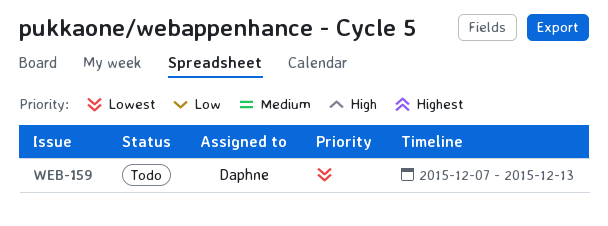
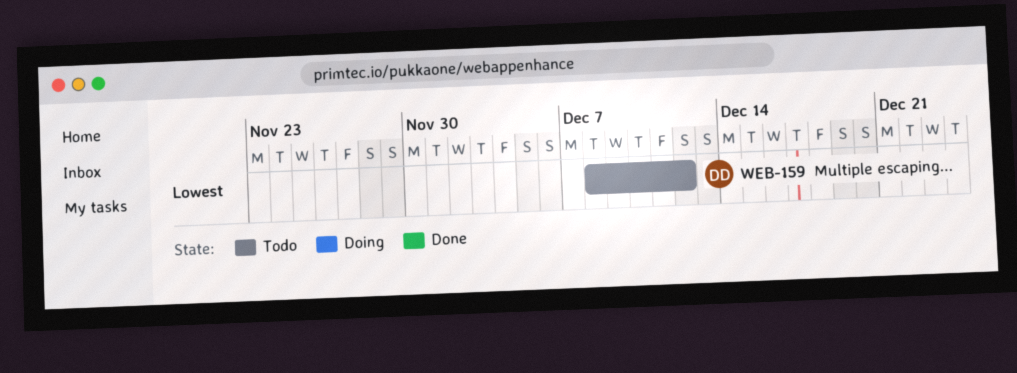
WEB-159, start: Dec 7 -> Dec 8
WEB-159, due: Dec 13 -> Dec 12

